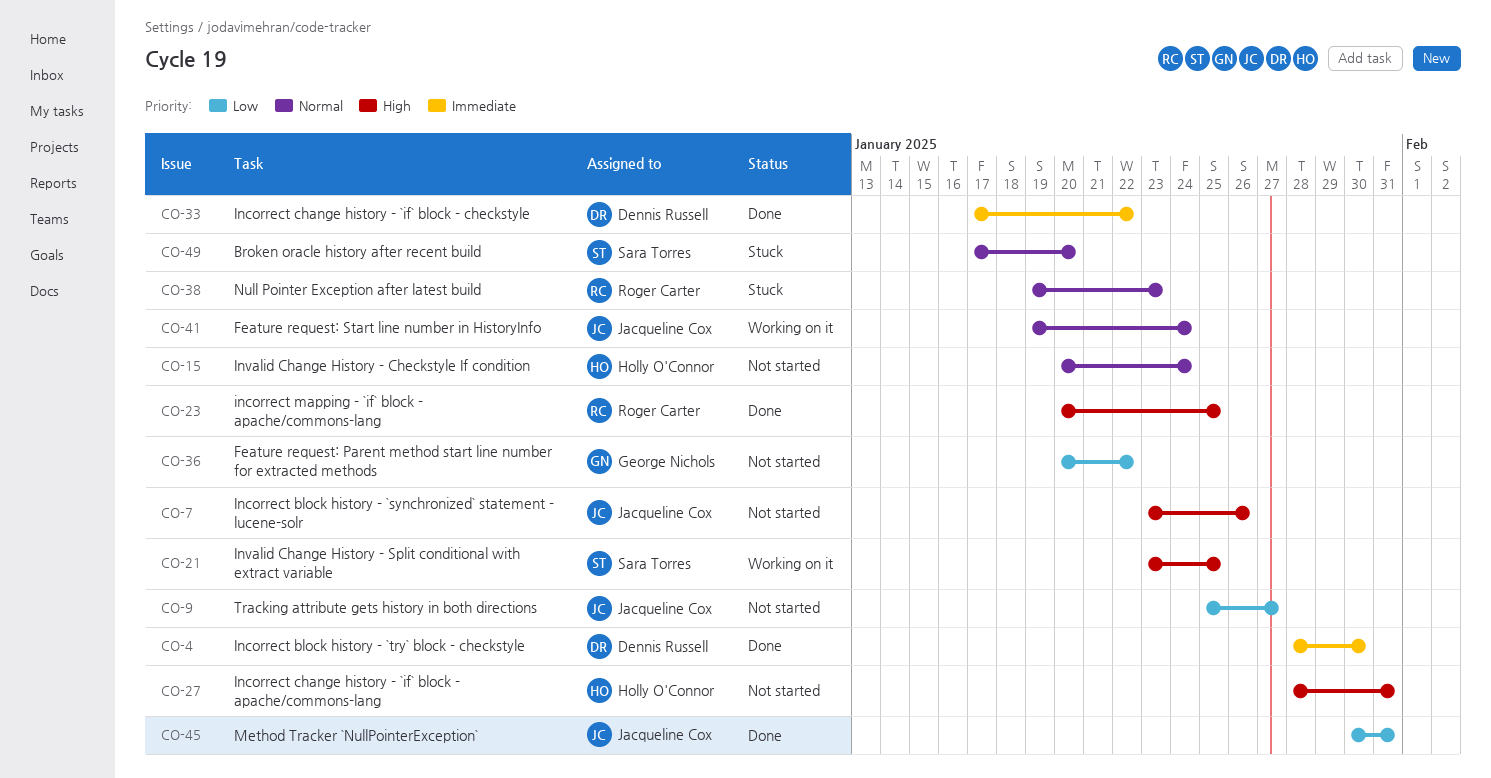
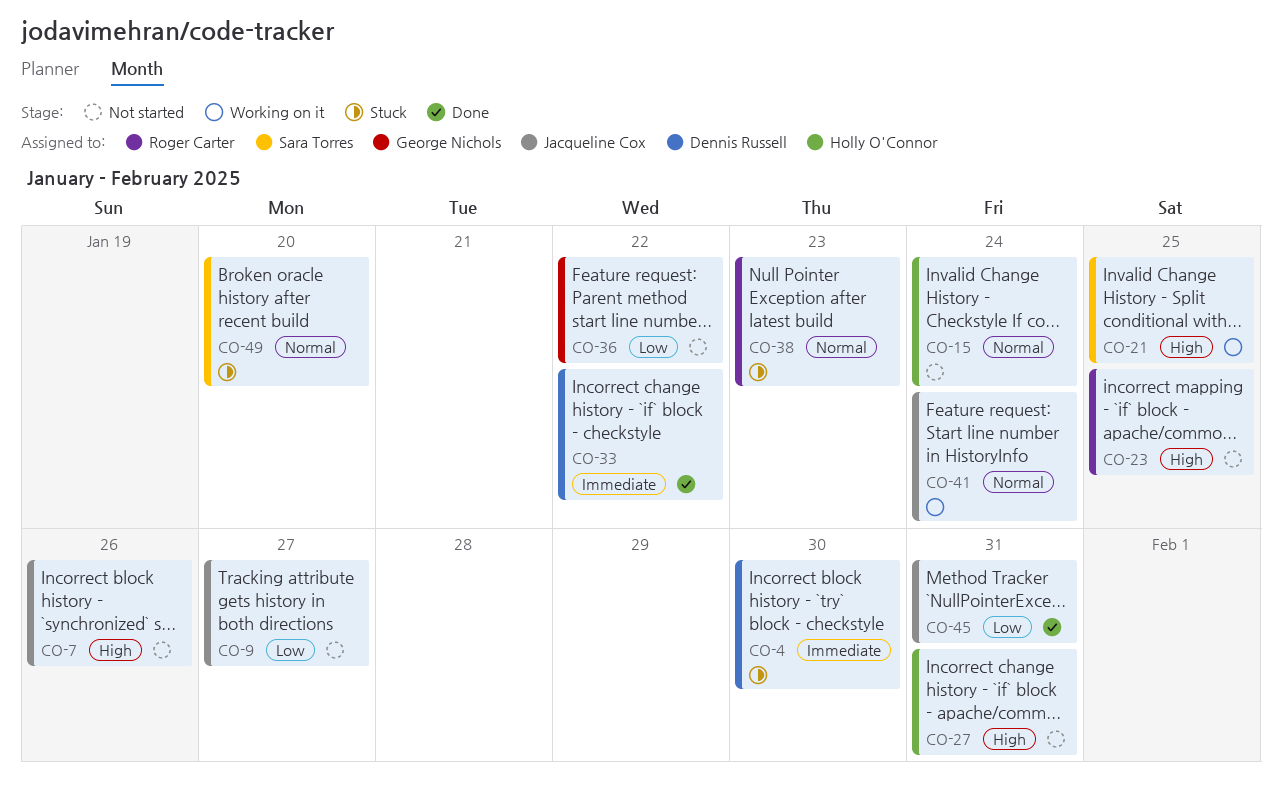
CO-4, status: Done -> Stuck
CO-23, status: Done -> Not started

